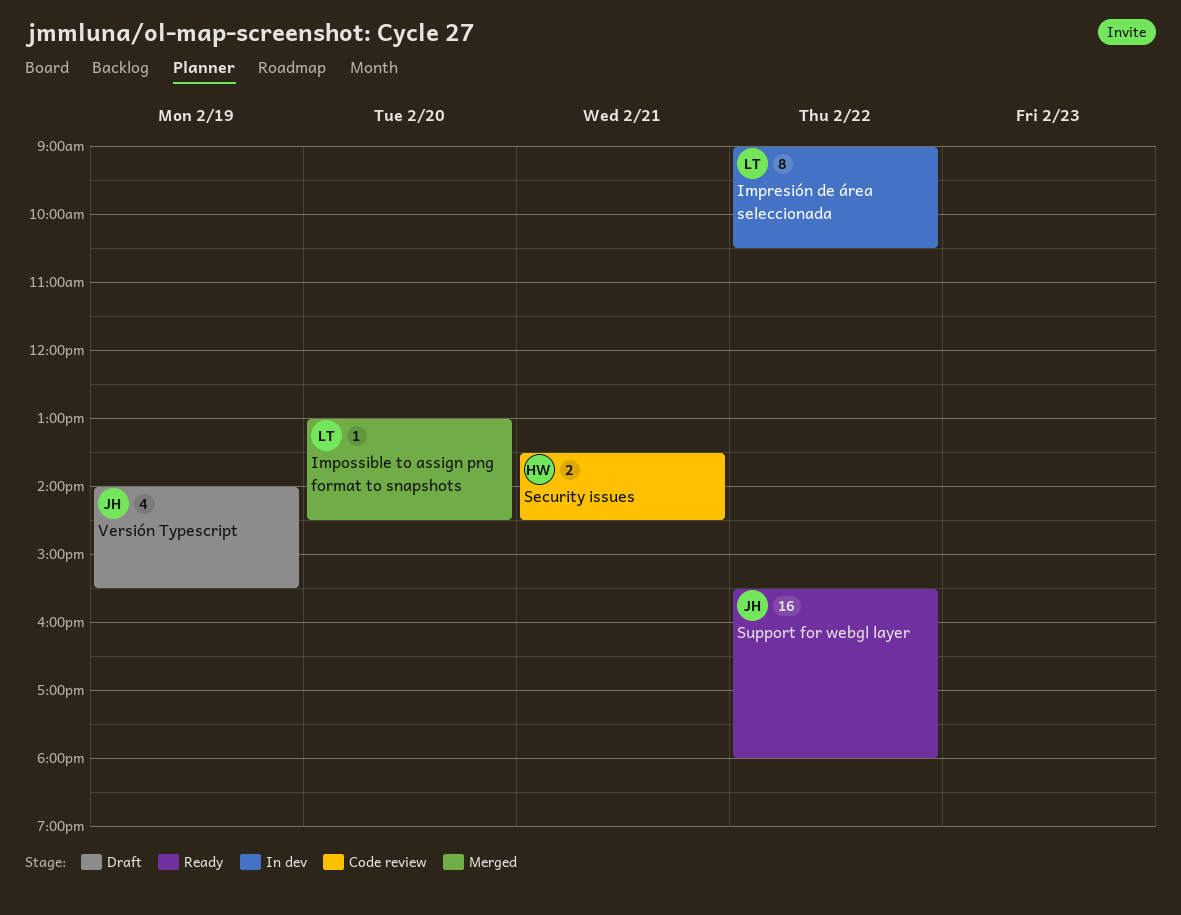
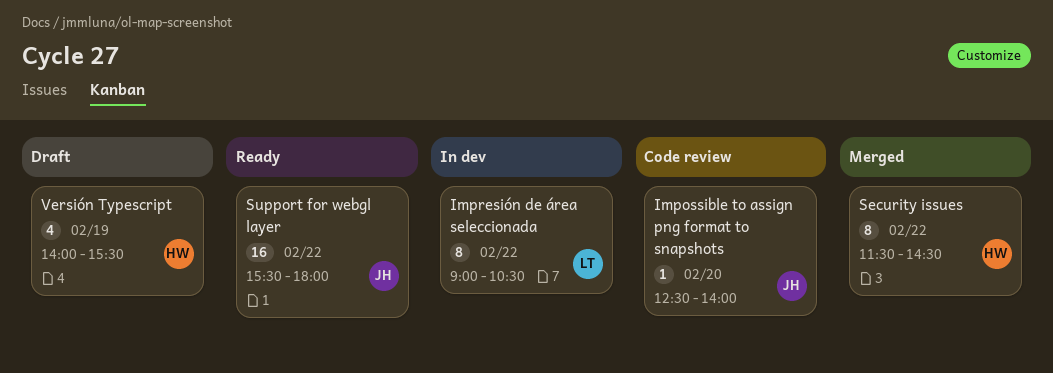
Impossible to assign png format to snapshots, status: Merged -> Code review
Impossible to assign png format to snapshots, owner: LT -> JH
Impossible to assign png format to snapshots, begins: 13:00 -> 12:30
Impossible to assign png format to snapshots, ends: 14:30 -> 14:00
Security issues, status: Code review -> Merged
Security issues, estimate: 2 -> 8
Security issues, day: Feb 21 -> Feb 22
Security issues, begins: 13:30 -> 11:30
Versión Typescript, owner: JH -> HW

